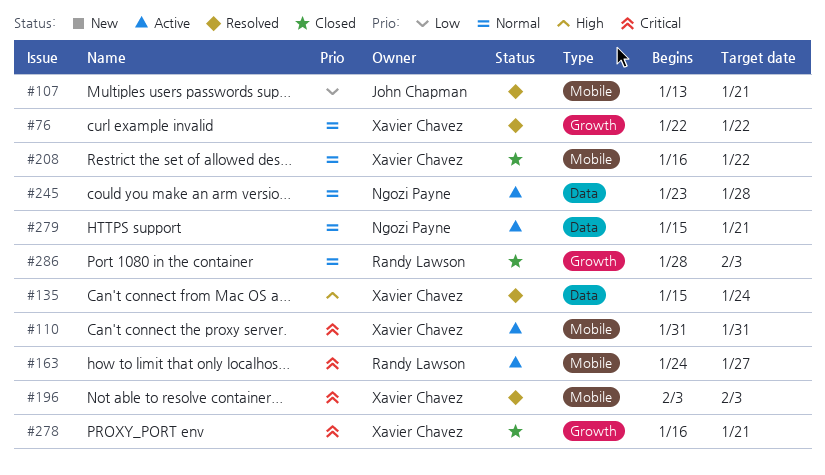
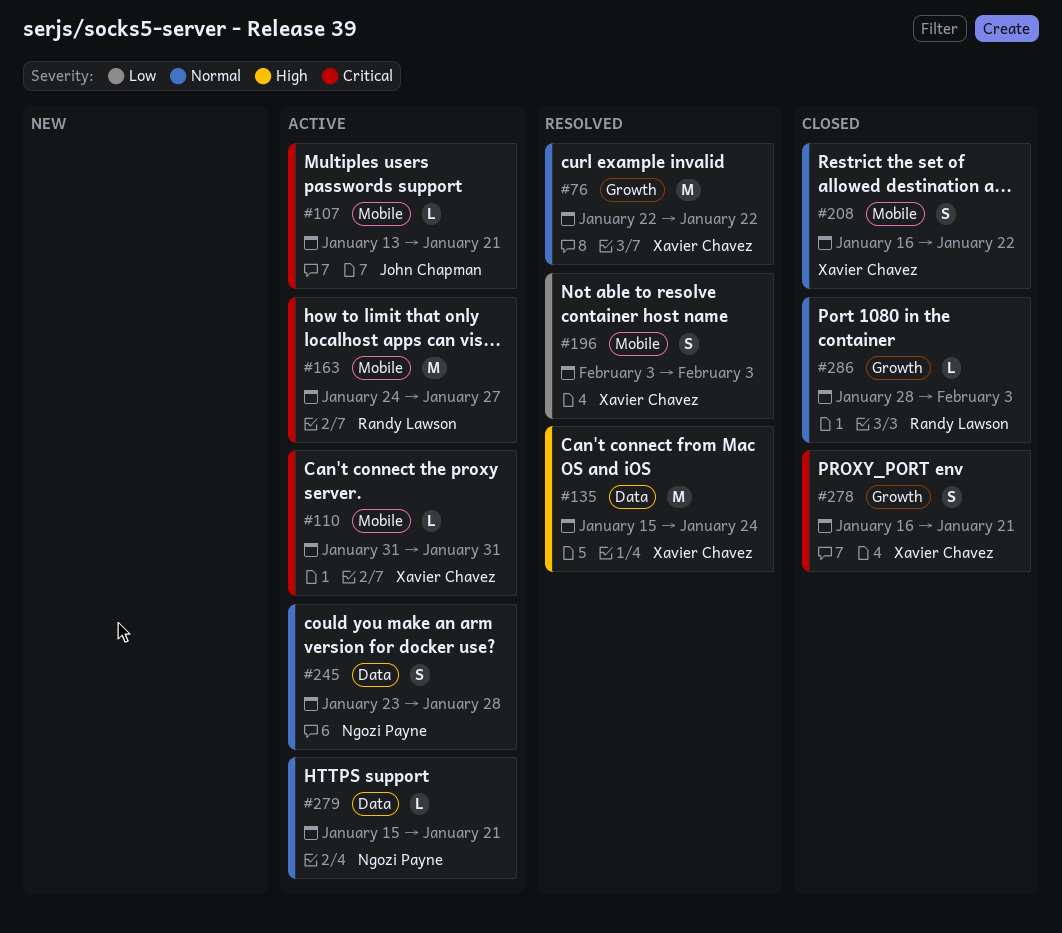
#107, status: Resolved -> Active
#107, priority: Low -> Critical
#196, priority: Critical -> Low

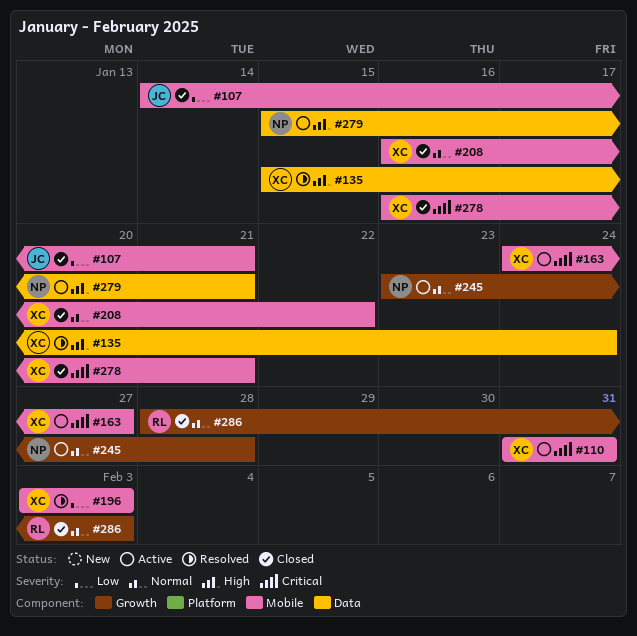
#76: present -> none
#107, status: Active -> Closed
#107, priority: Critical -> Low
#107, start: Jan 13 -> Jan 14
#163, owner: Randy Lawson -> Xavier Chavez
#245, label: Data -> Growth
#278, label: Growth -> Mobile
#279, priority: Normal -> High

